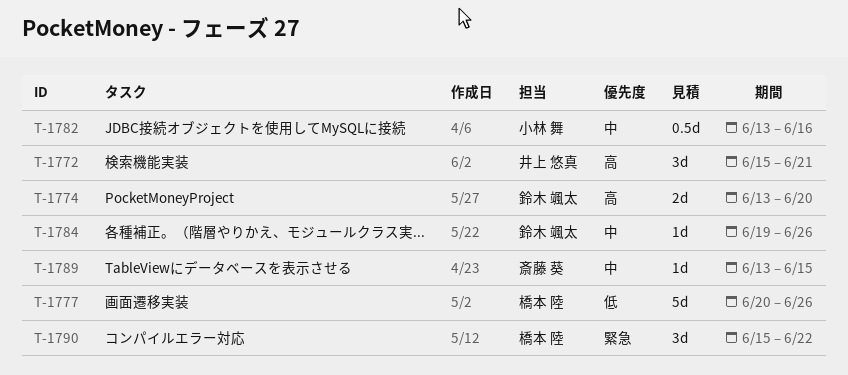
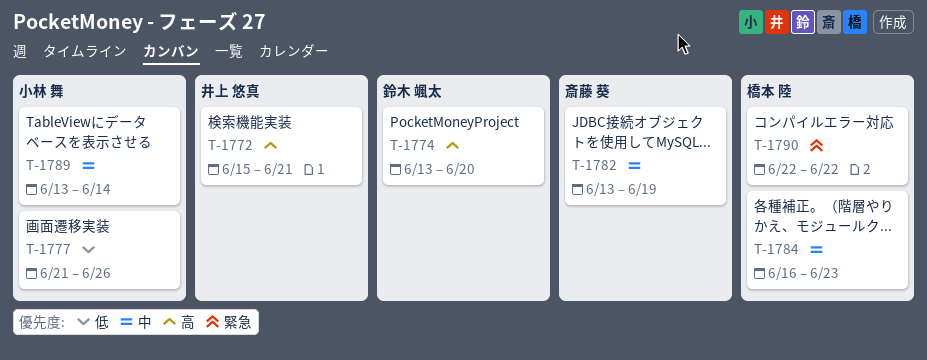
T-1777, owner: 橋本 陸 -> 小林 舞
T-1777, start: Jun 20 -> Jun 21
T-1782, owner: 小林 舞 -> 斎藤 葵
T-1782, due: Jun 16 -> Jun 19
T-1784, owner: 鈴木 颯太 -> 橋本 陸
T-1784, start: Jun 19 -> Jun 16
T-1784, due: Jun 26 -> Jun 23
T-1789, owner: 斎藤 葵 -> 小林 舞
T-1789, due: Jun 15 -> Jun 14
T-1790, start: Jun 15 -> Jun 22

